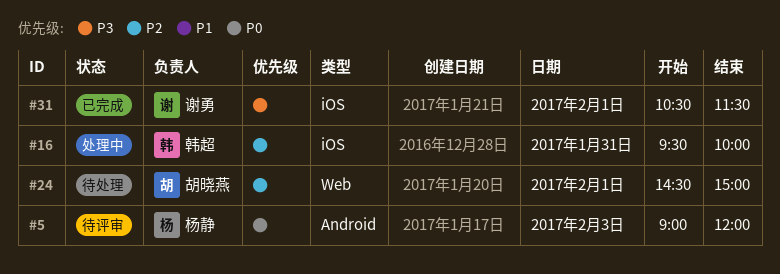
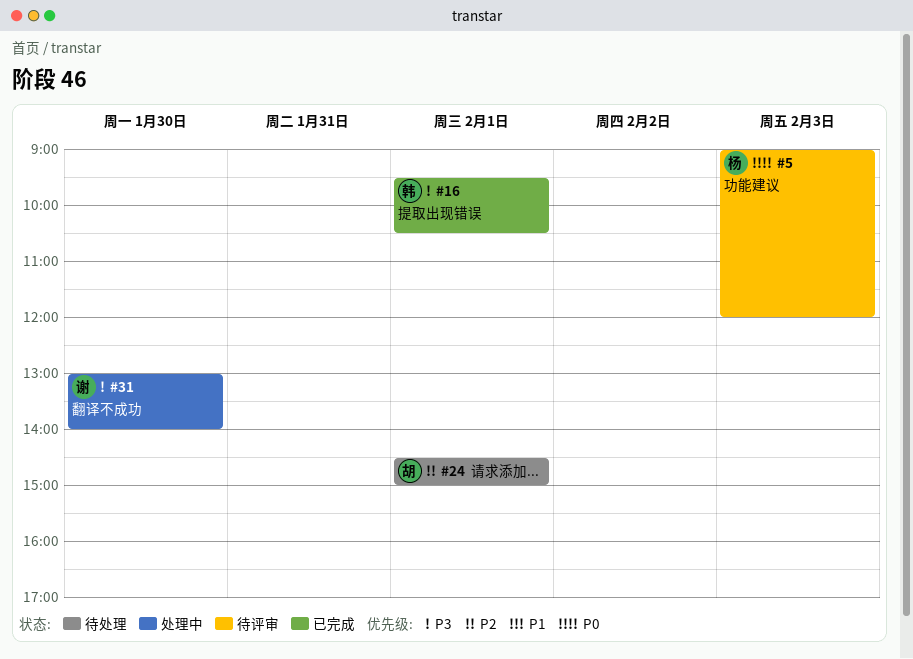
#16, status: 处理中 -> 已完成
#16, priority: P2 -> P3
#16, day: Jan 31 -> Feb 1
#16, ends: 10:00 -> 10:30
#31, status: 已完成 -> 处理中
#31, day: Feb 1 -> Jan 30
#31, begins: 10:30 -> 13:00
#31, ends: 11:30 -> 14:00

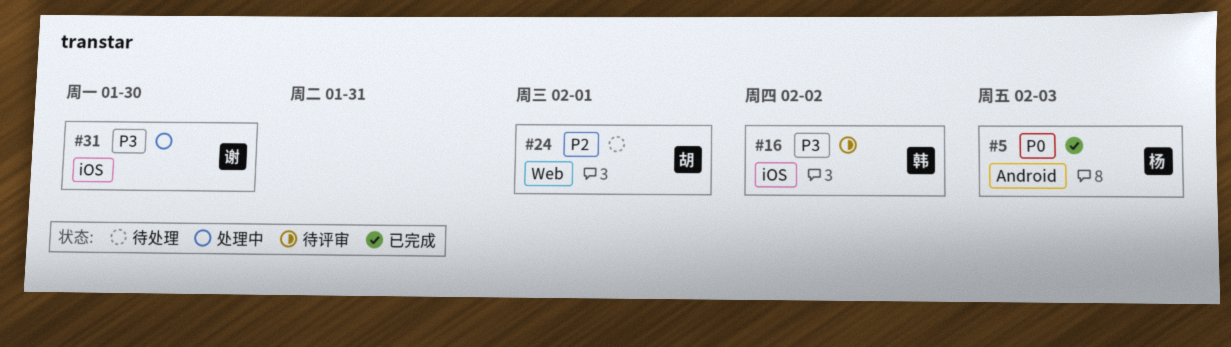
#5, status: 待评审 -> 已完成
#16, status: 已完成 -> 待评审
#16, day: Feb 1 -> Feb 2

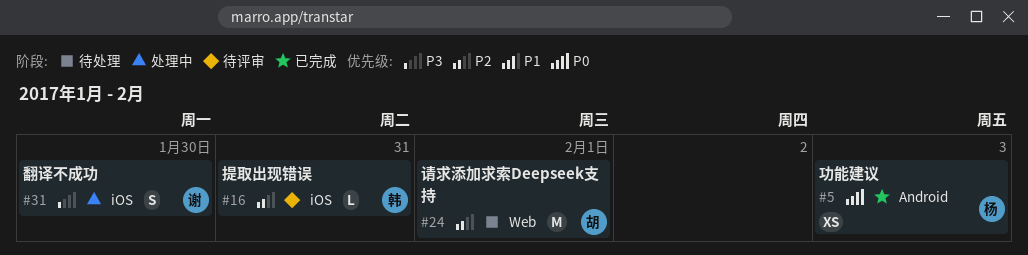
#16, priority: P3 -> P2
#16, day: Feb 2 -> Jan 31

